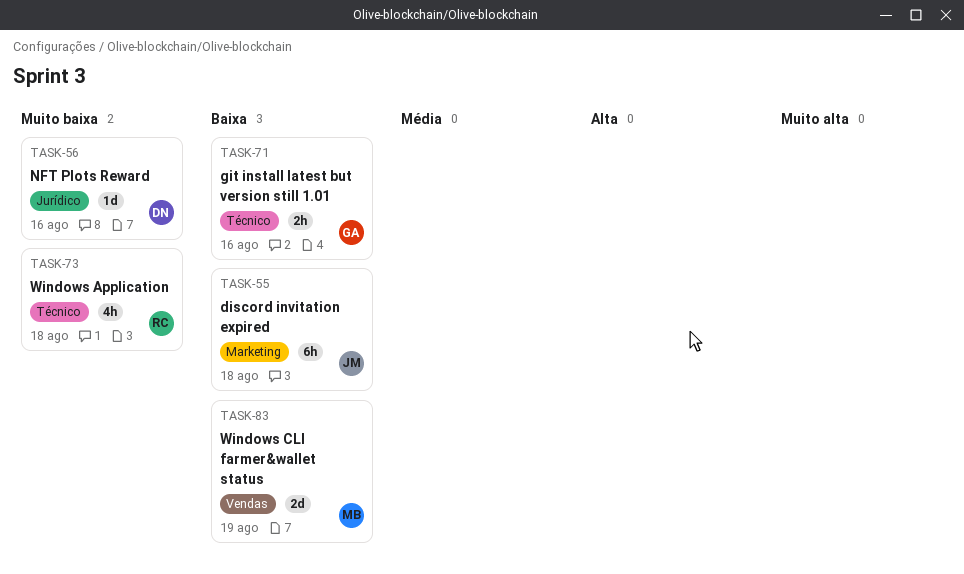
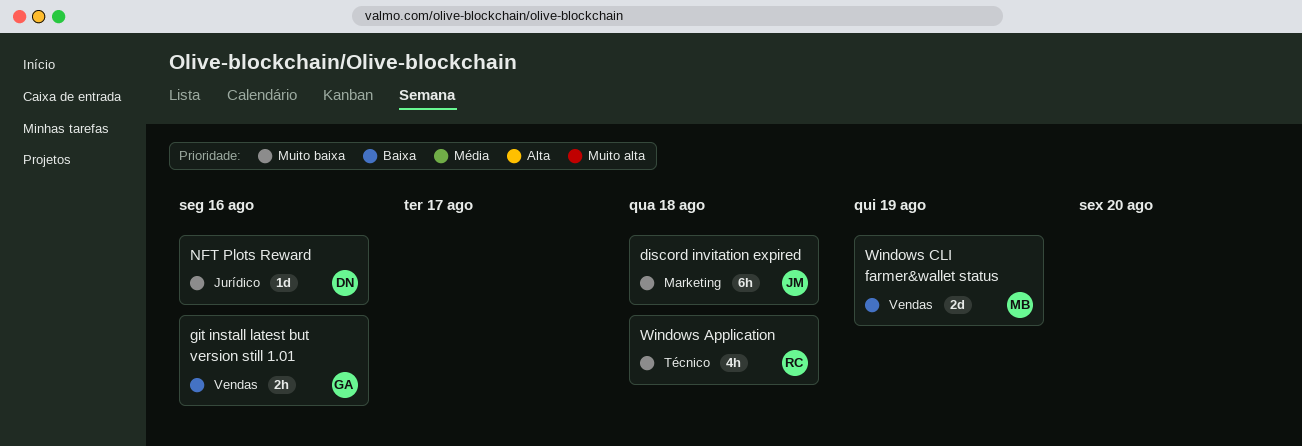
discord invitation expired, priority: Baixa -> Muito baixa
git install latest but version still 1.01, label: Técnico -> Vendas

